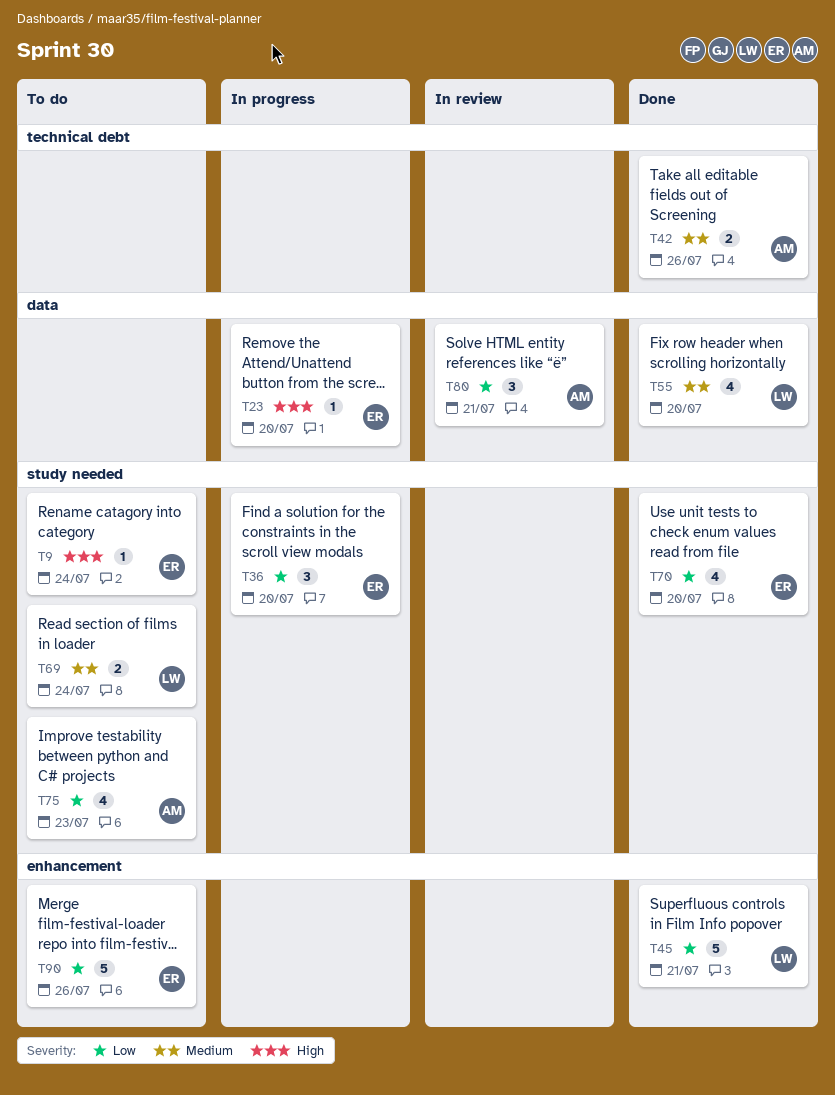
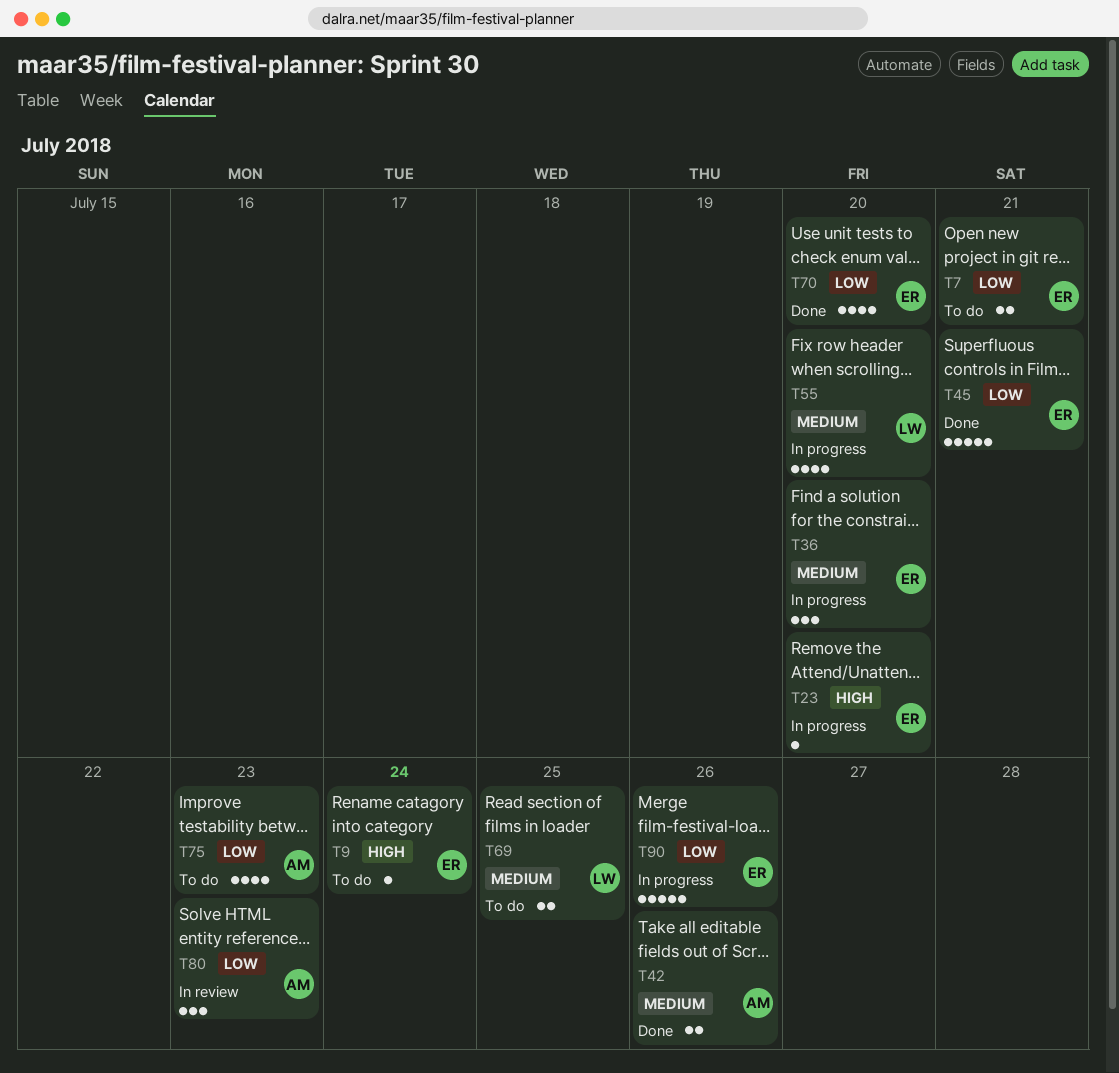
T7: none -> present
T36, priority: Low -> Medium
T45, owner: LW -> ER
T55, status: Done -> In progress
T69, due: Jul 24 -> Jul 25
T80, due: Jul 21 -> Jul 23
T90, status: To do -> In progress

